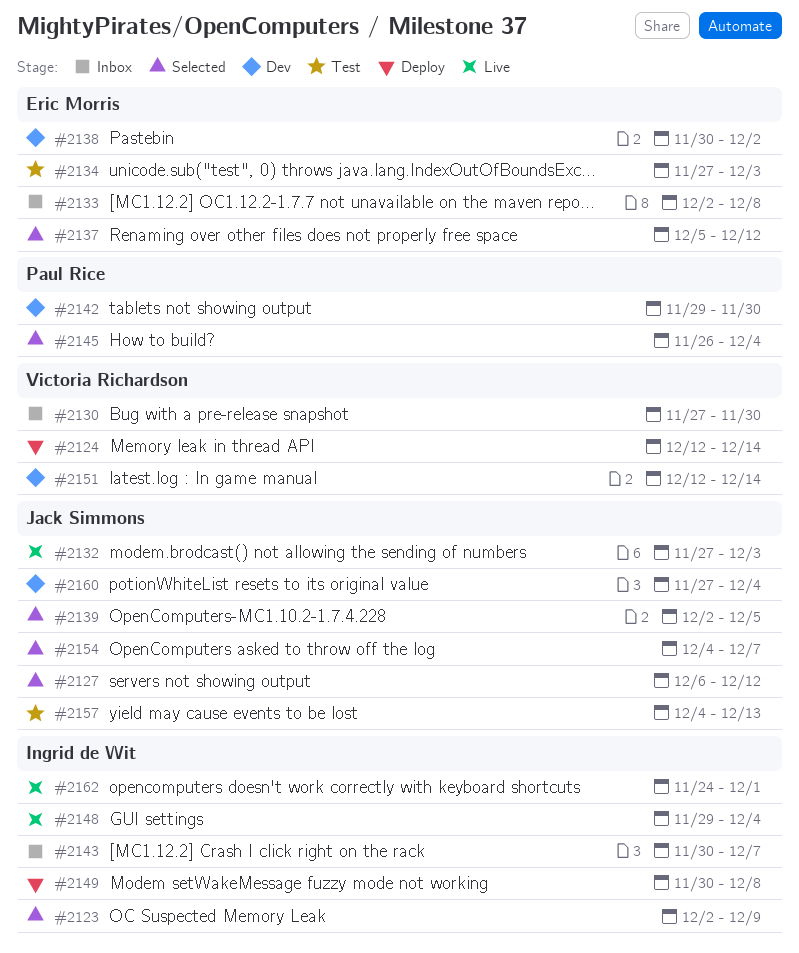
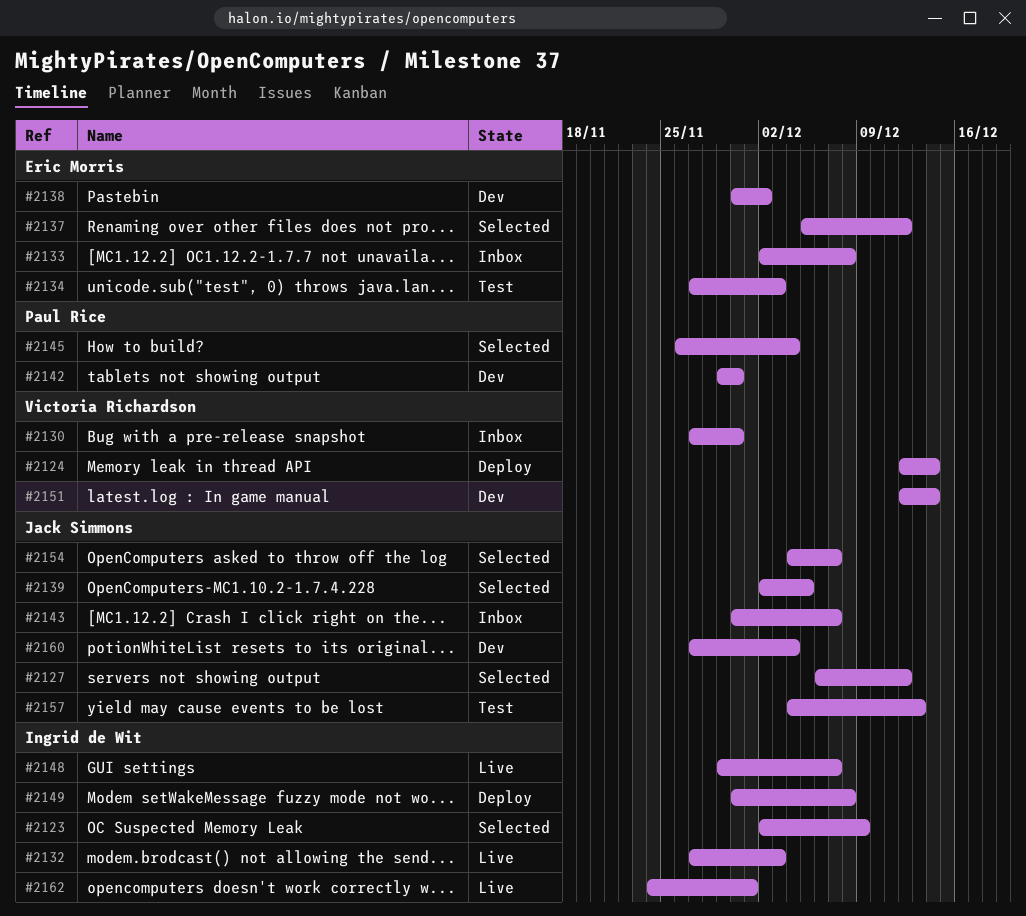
#2132, owner: Jack Simmons -> Ingrid de Wit
#2143, owner: Ingrid de Wit -> Jack Simmons
#2148, due: Dec 4 -> Dec 7

